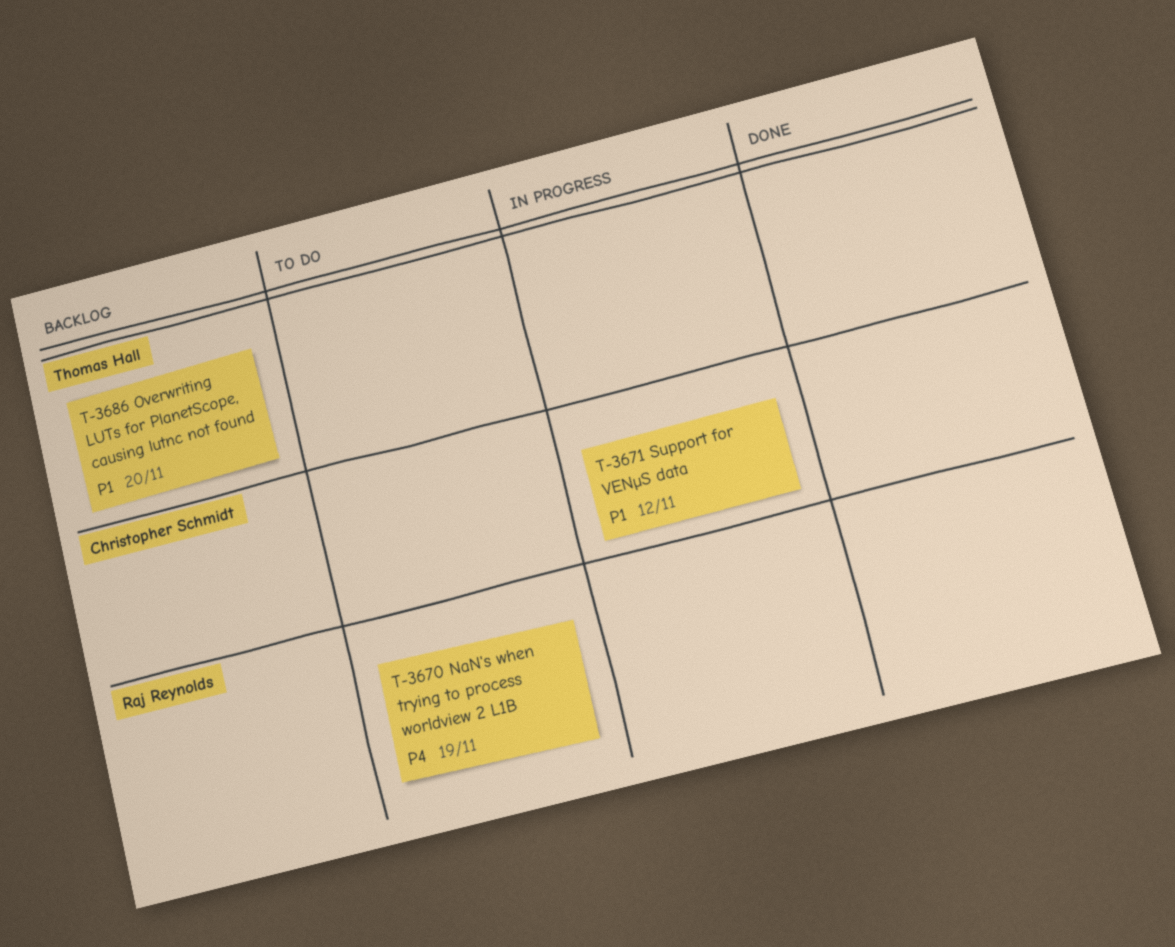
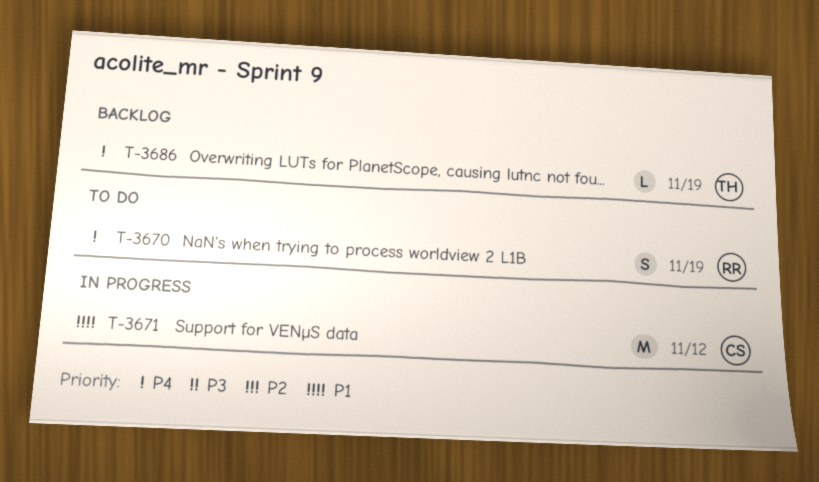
T-3686, priority: P1 -> P4
T-3686, due: Nov 20 -> Nov 19

